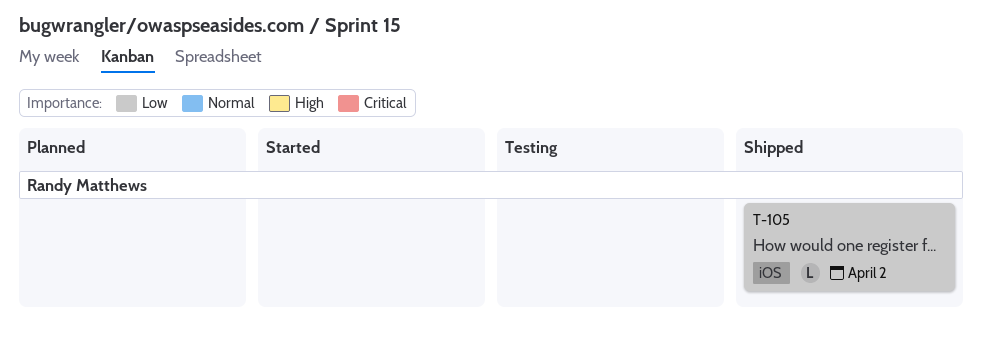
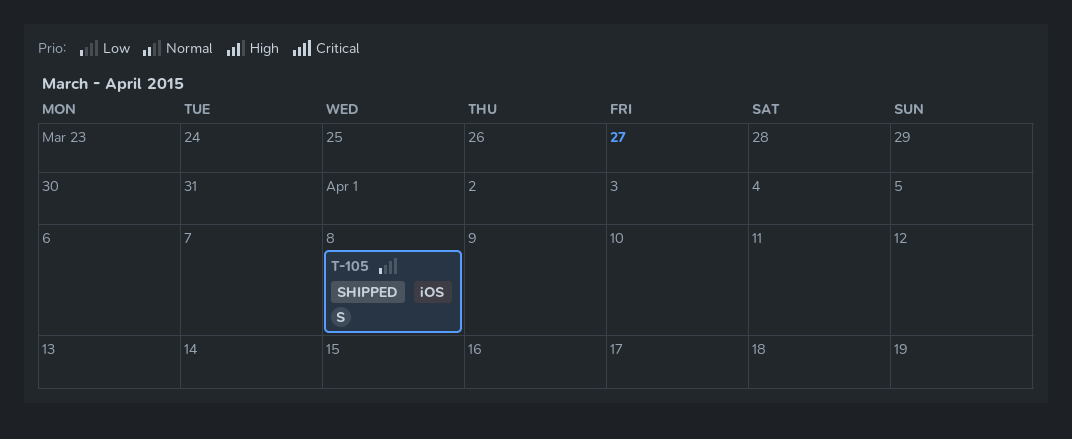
T-105, estimate: L -> S
T-105, due: Apr 2 -> Apr 8

